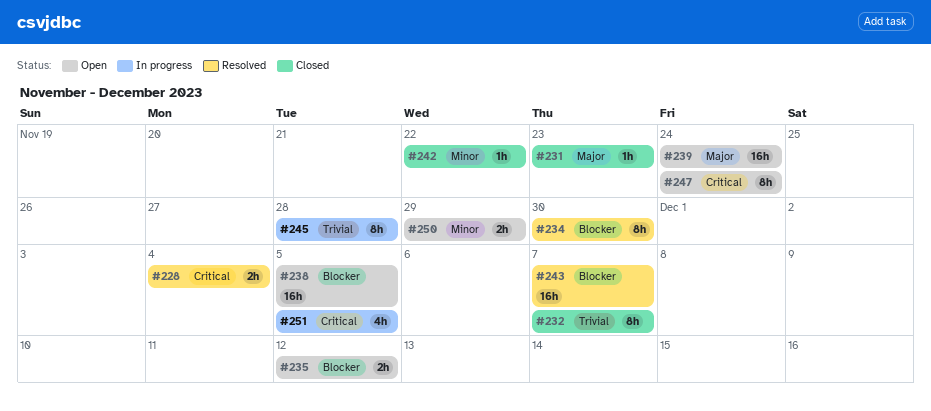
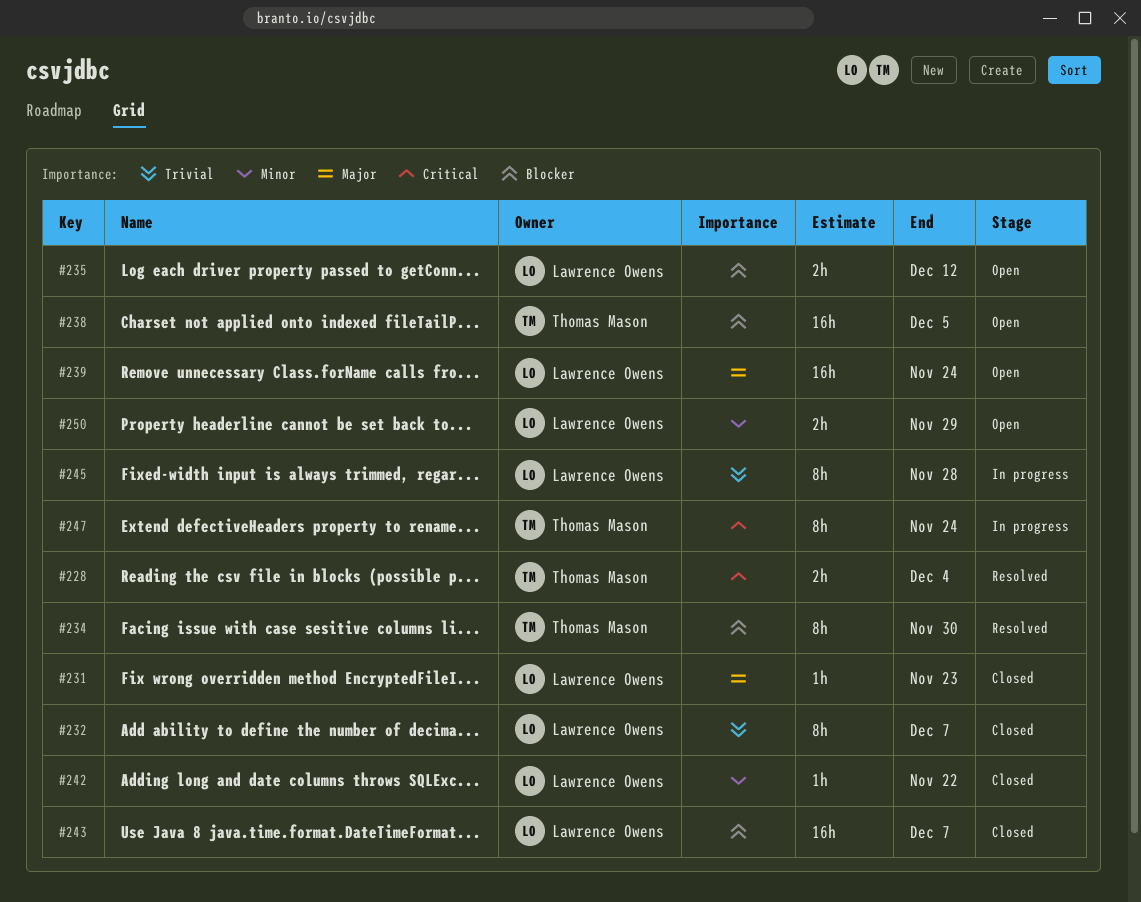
#243, status: Resolved -> Closed
#247, status: Open -> In progress
#251: present -> none

